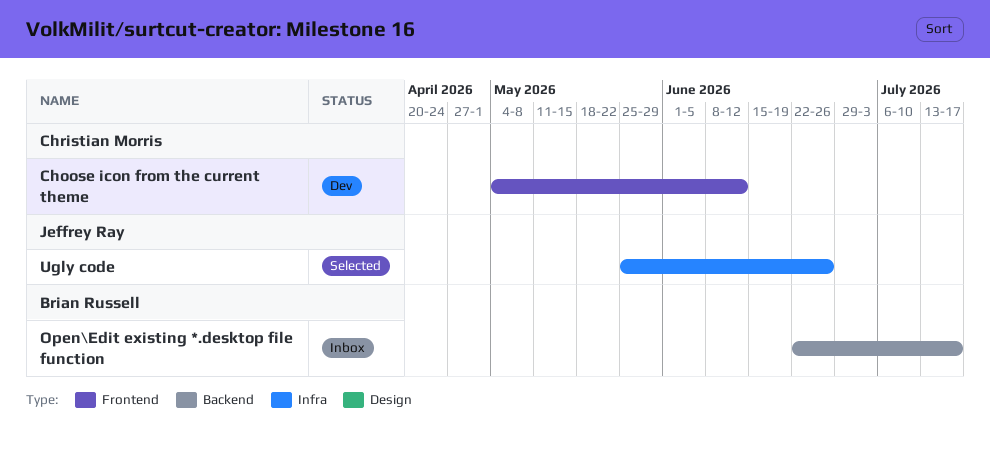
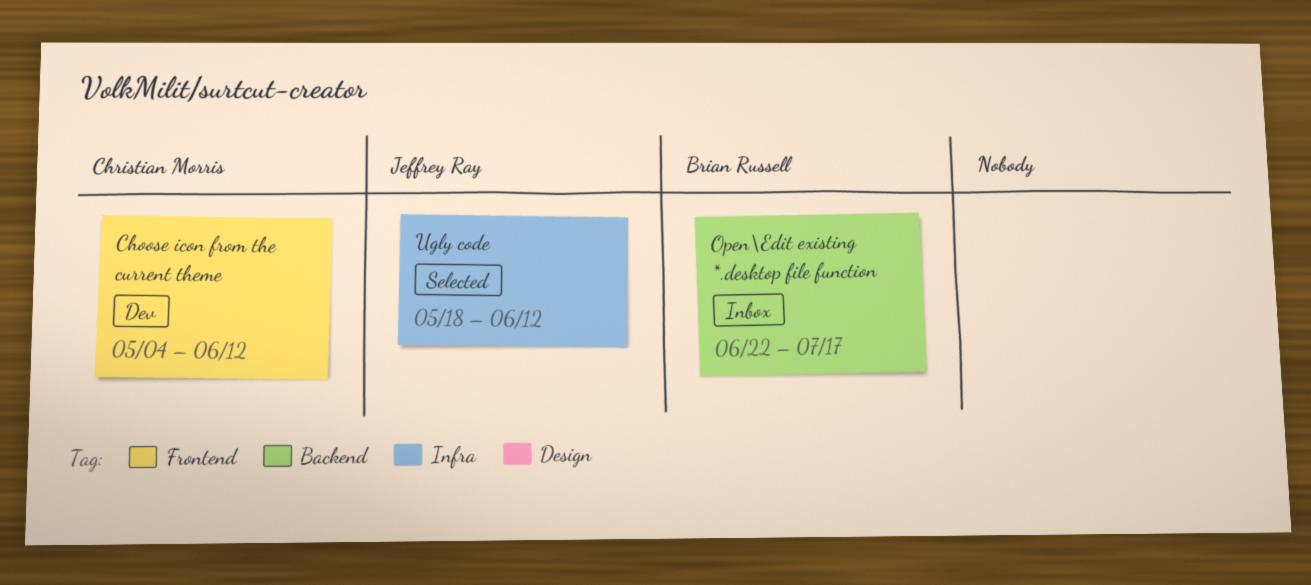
Ugly code, start: May 25 -> May 18
Ugly code, due: Jun 26 -> Jun 12

